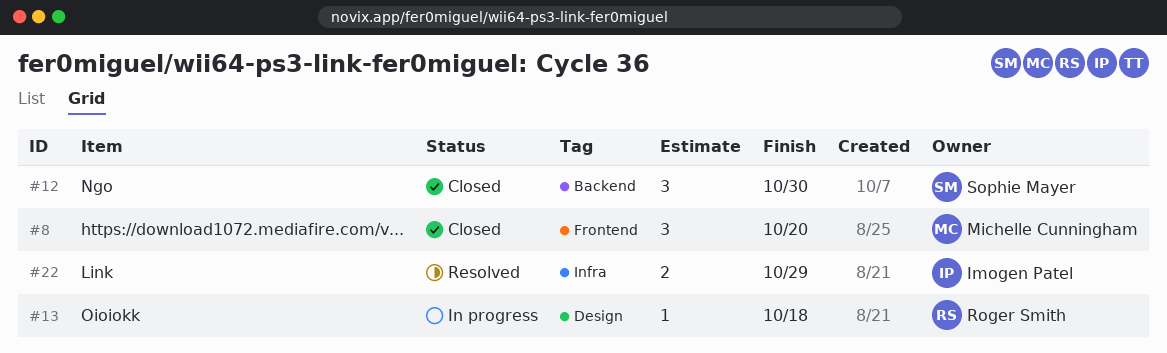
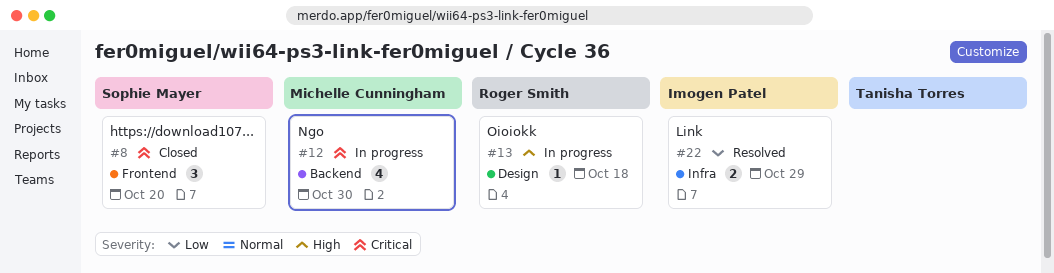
#8, owner: Michelle Cunningham -> Sophie Mayer
#12, status: Closed -> In progress
#12, owner: Sophie Mayer -> Michelle Cunningham
#12, estimate: 3 -> 4

